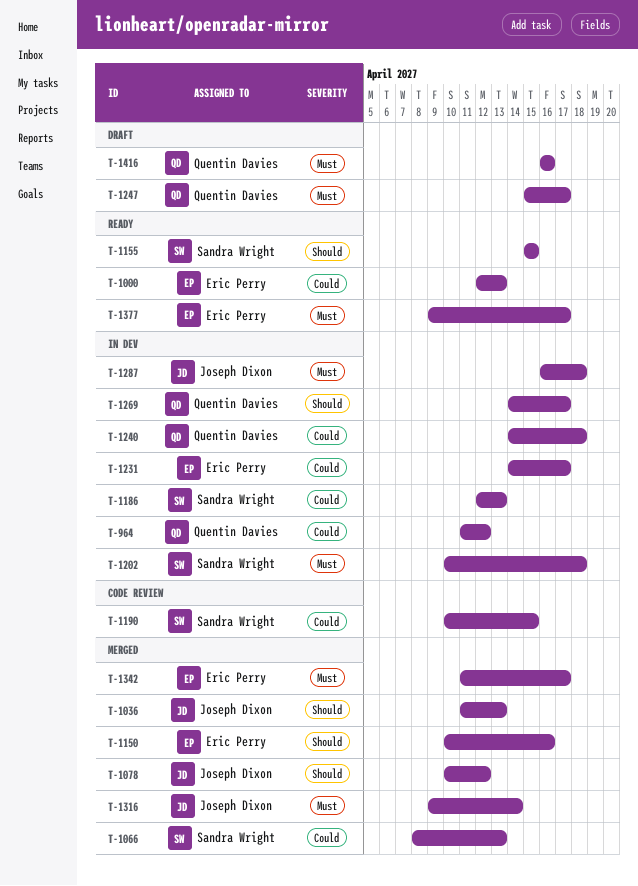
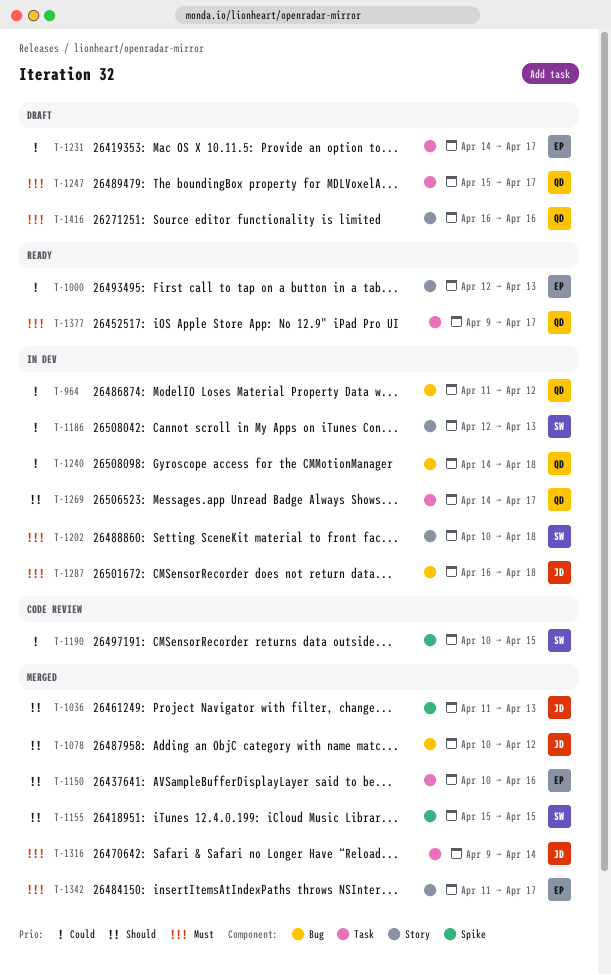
T-1066: present -> none
T-1155, status: Ready -> Merged
T-1231, status: In dev -> Draft
T-1377, owner: Eric Perry -> Quentin Davies

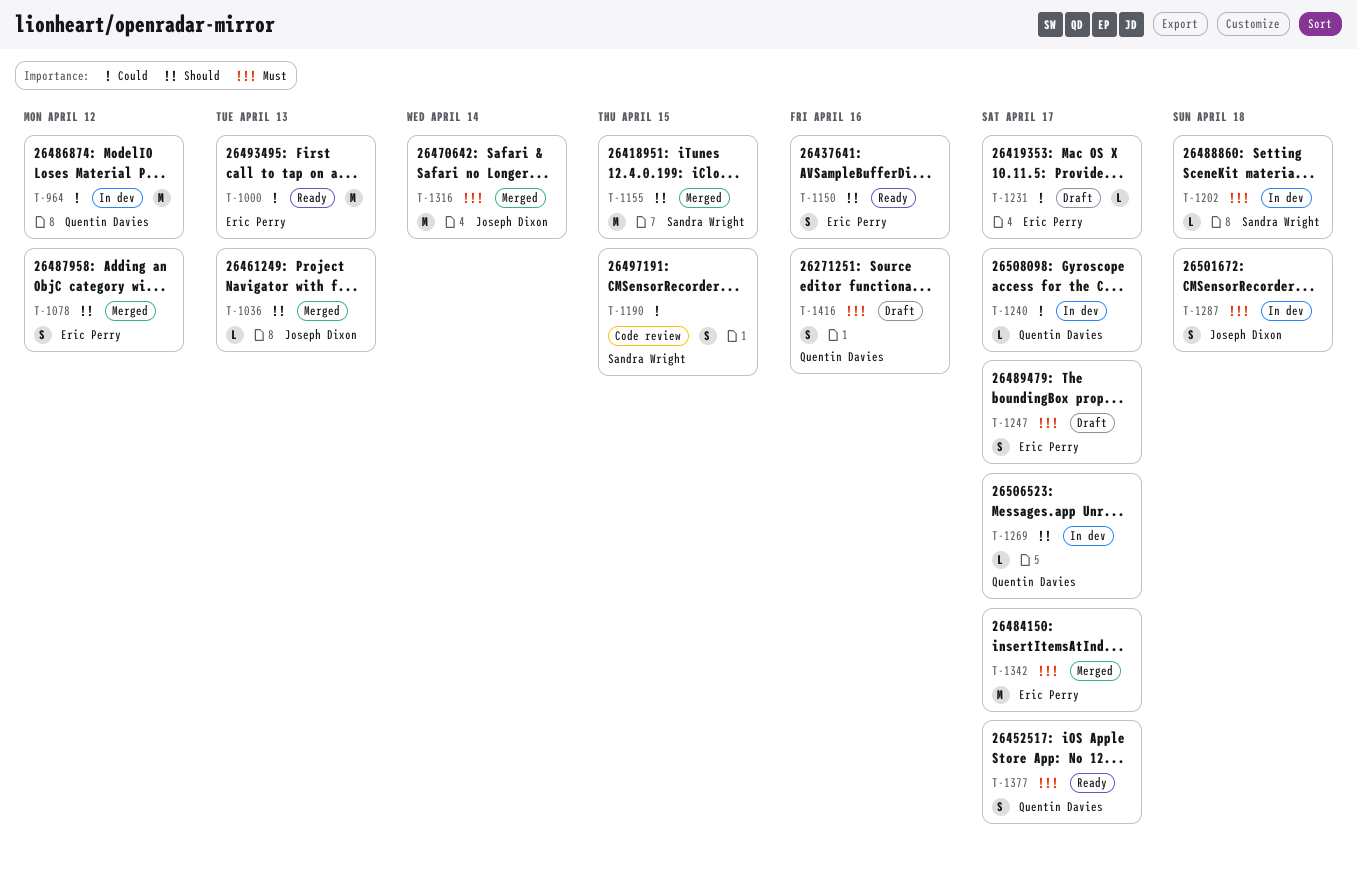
T-1078, owner: Joseph Dixon -> Eric Perry
T-1150, status: Merged -> Ready
T-1186: present -> none
T-1240, due: Apr 18 -> Apr 17
T-1247, owner: Quentin Davies -> Eric Perry

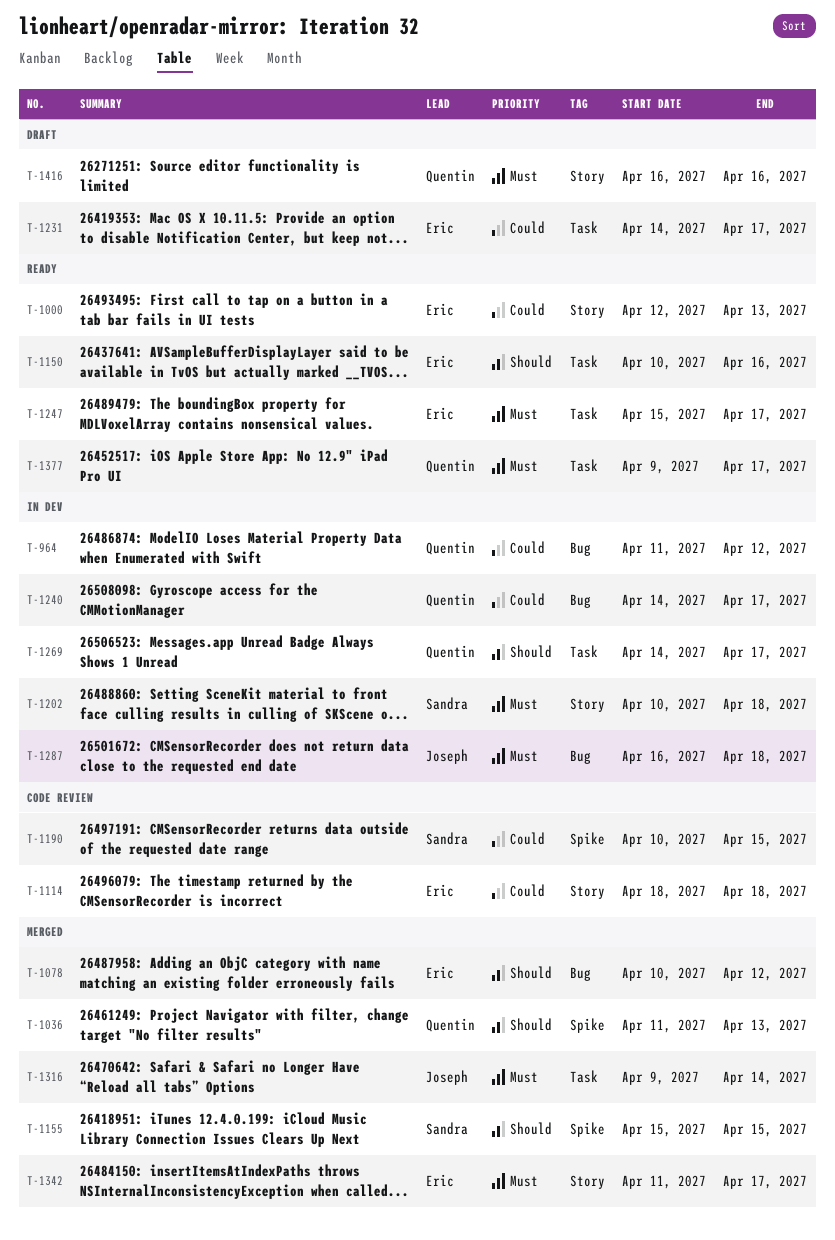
T-1036, owner: Joseph Dixon -> Quentin Davies
T-1114: none -> present
T-1247, status: Draft -> Ready

